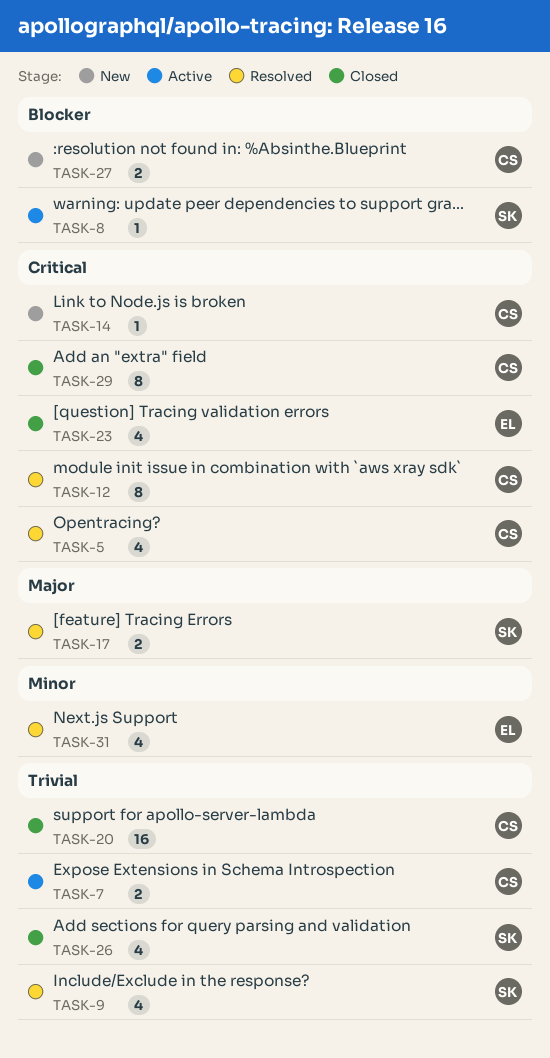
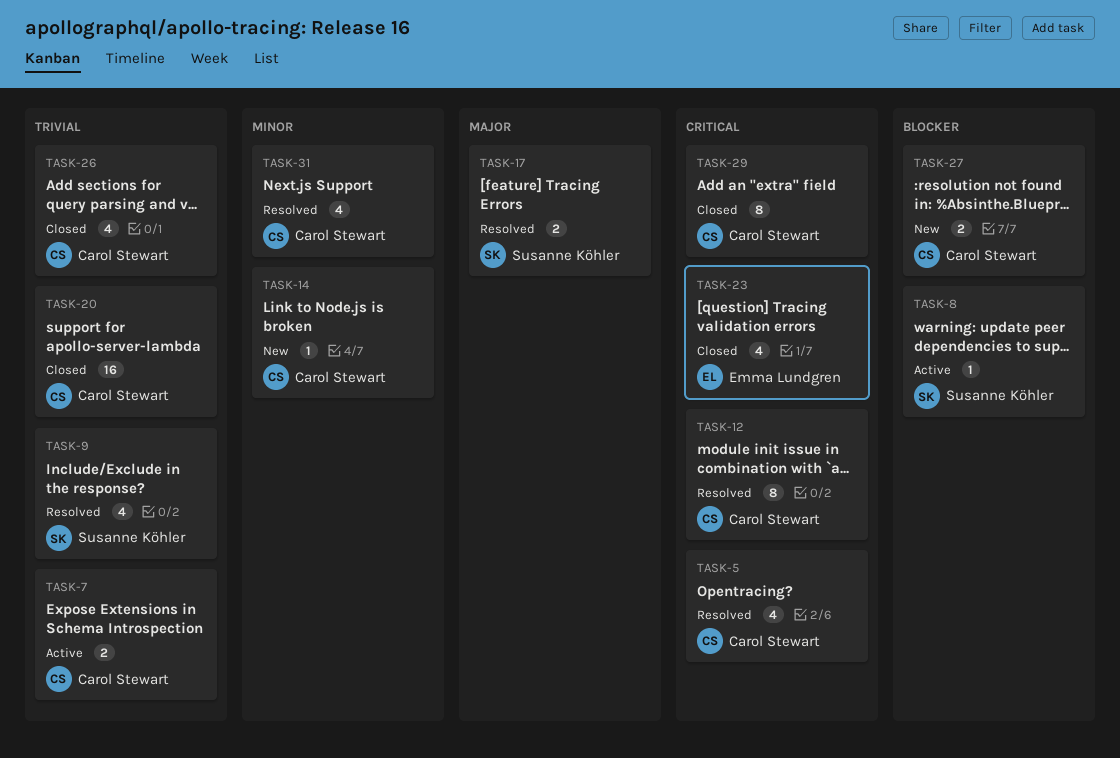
TASK-14, priority: Critical -> Minor
TASK-26, owner: Susanne Köhler -> Carol Stewart
TASK-31, owner: Emma Lundgren -> Carol Stewart

